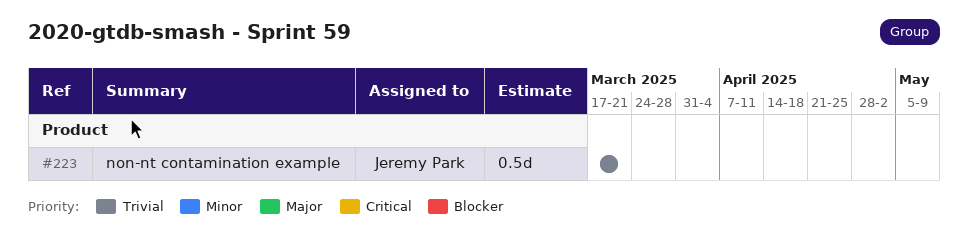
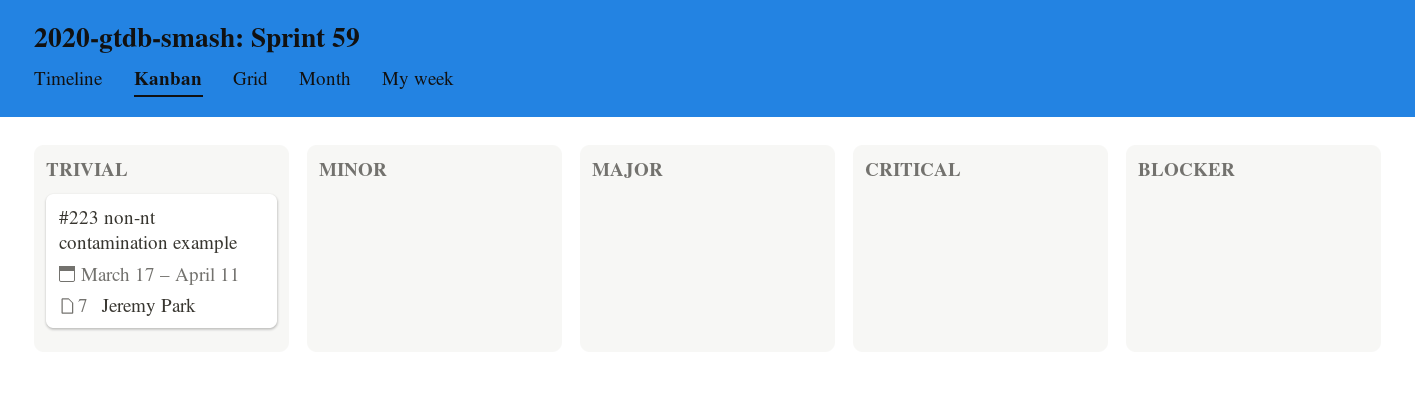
#223, due: Mar 21 -> Apr 11

